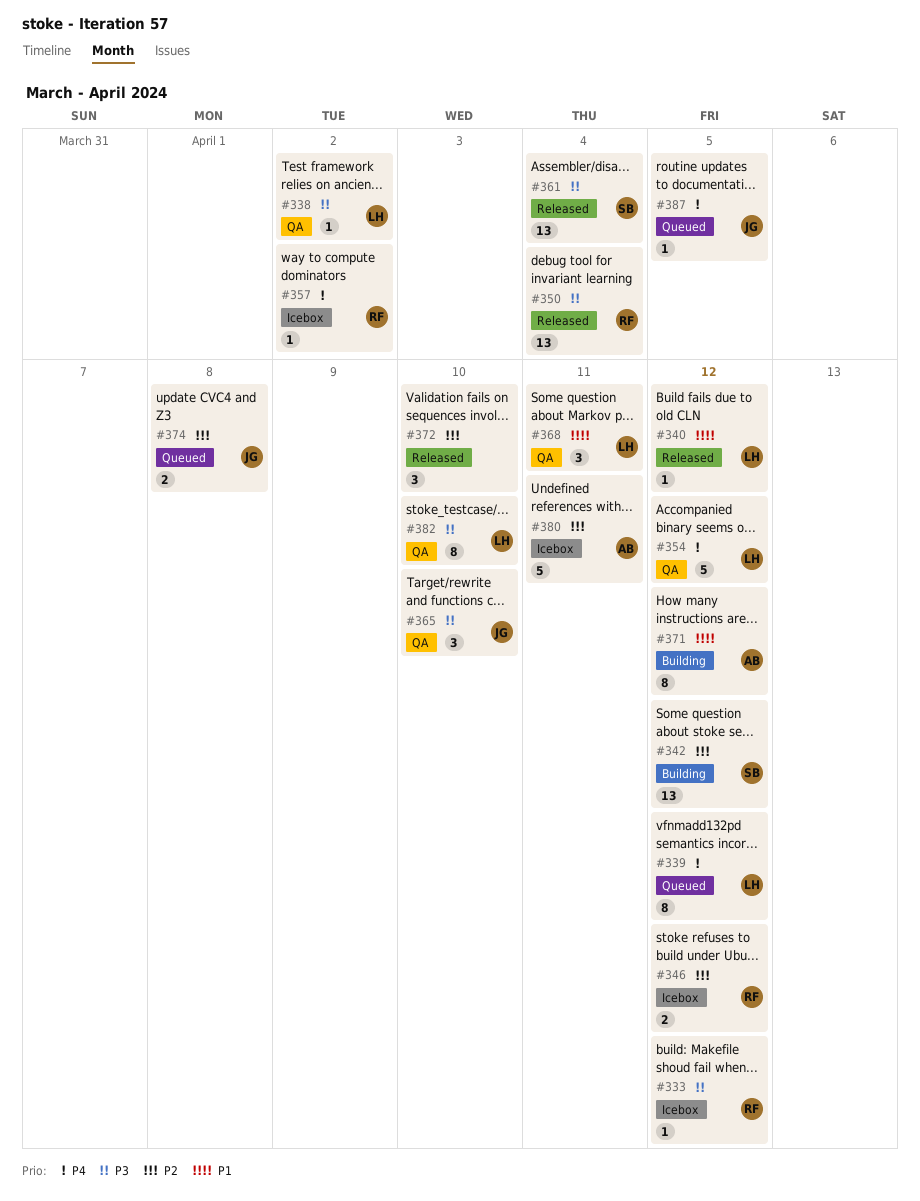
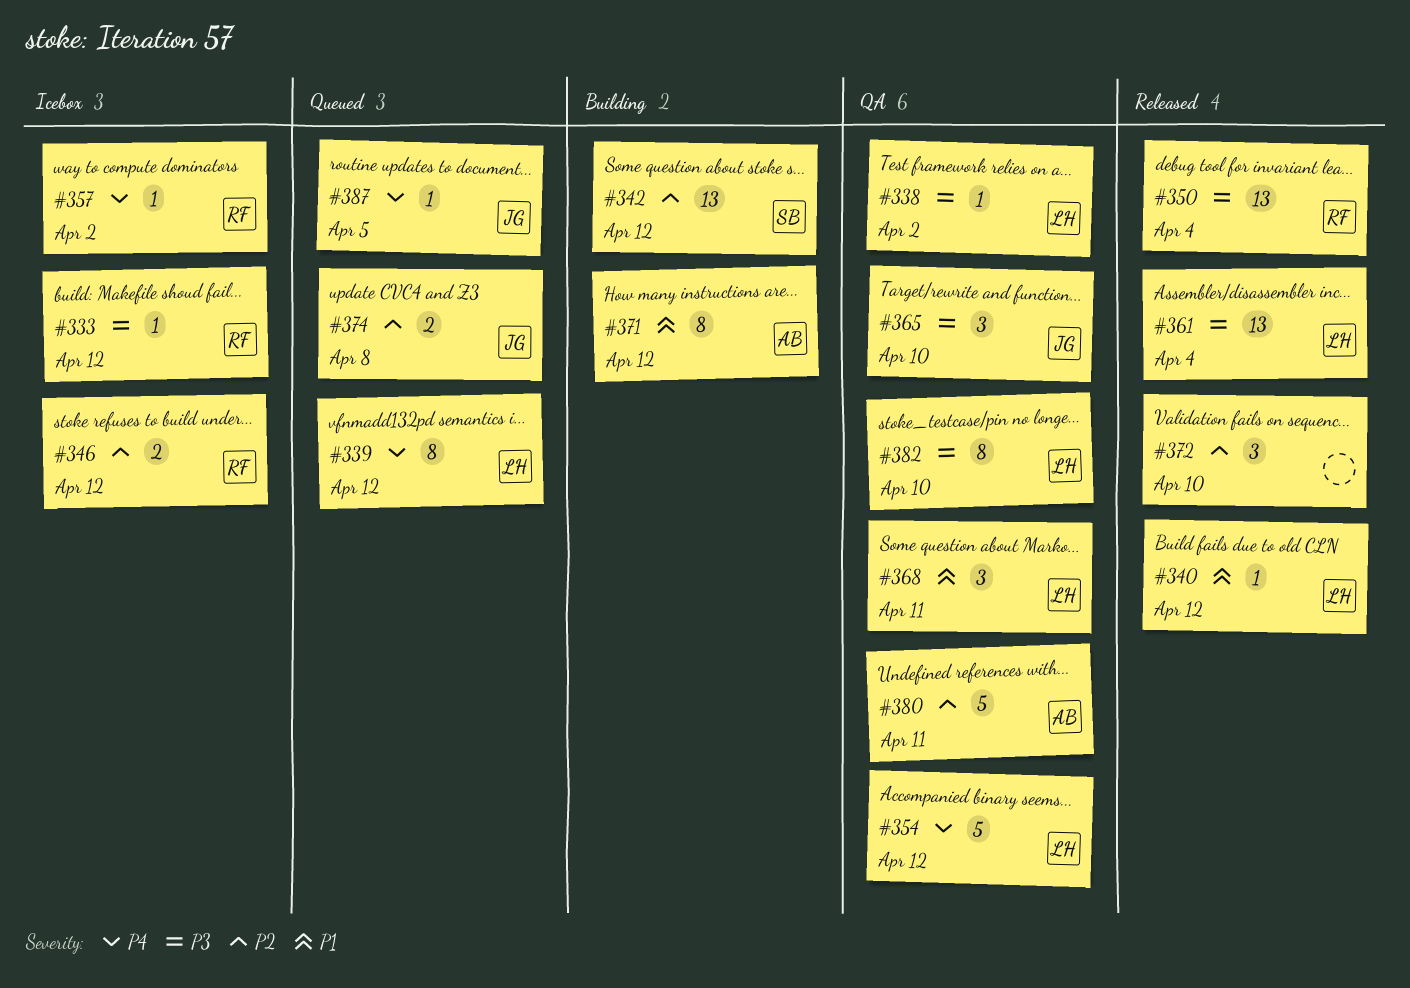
#361, owner: SB -> LH
#380, status: Icebox -> QA

